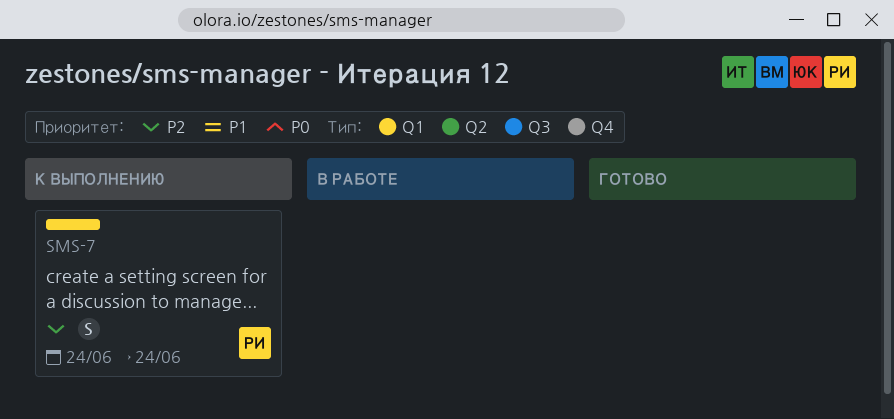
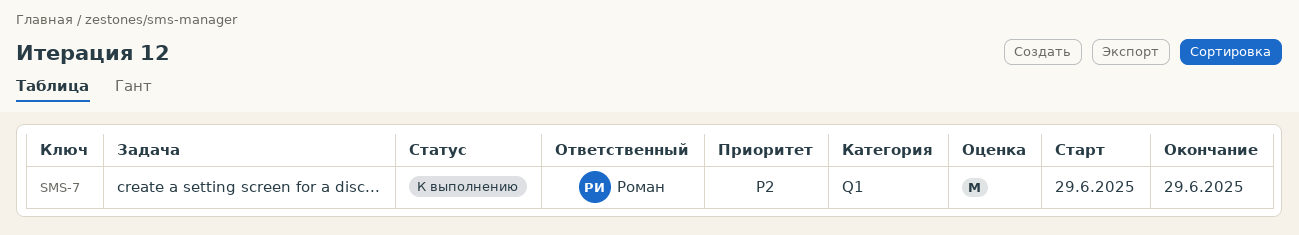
SMS-7, estimate: S -> M
SMS-7, start: Jun 24 -> Jun 29
SMS-7, due: Jun 24 -> Jun 29

